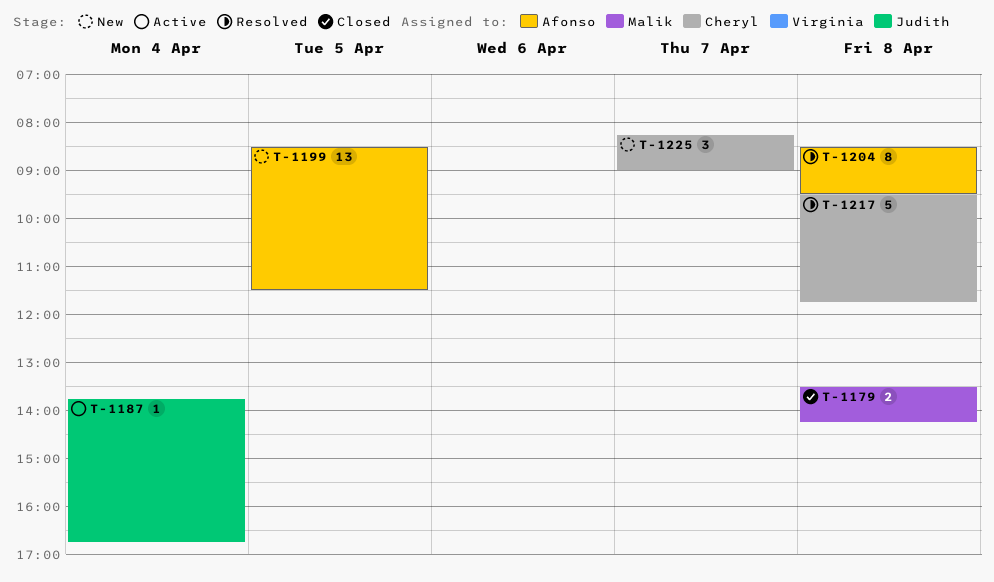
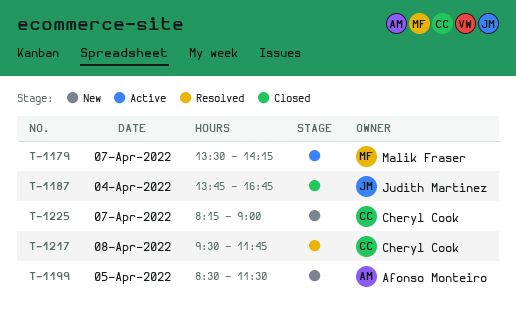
T-1179, status: Closed -> Active
T-1179, day: Apr 8 -> Apr 7
T-1187, status: Active -> Closed
T-1204: present -> none

